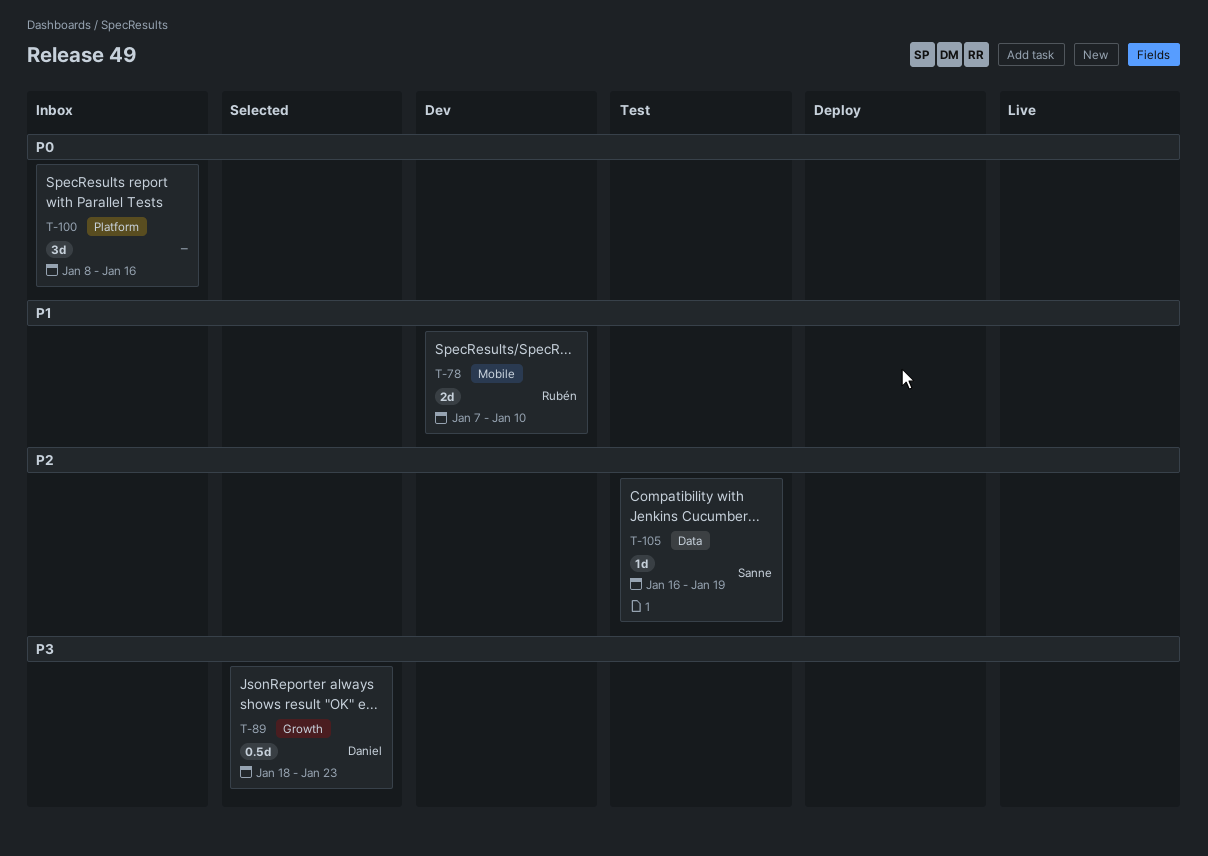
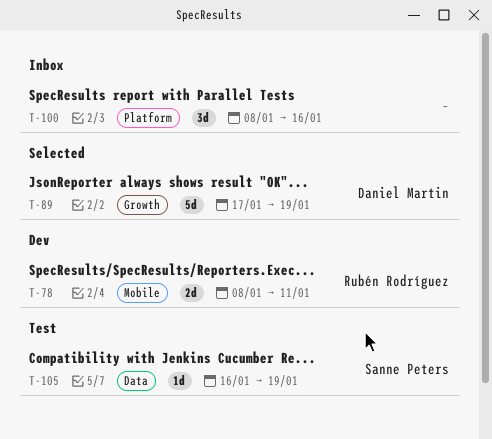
T-78, start: Jan 7 -> Jan 8
T-78, due: Jan 10 -> Jan 11
T-89, estimate: 0.5d -> 5d
T-89, start: Jan 18 -> Jan 17
T-89, due: Jan 23 -> Jan 19

